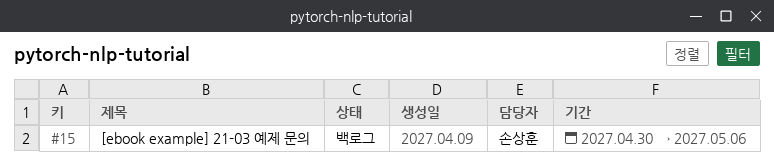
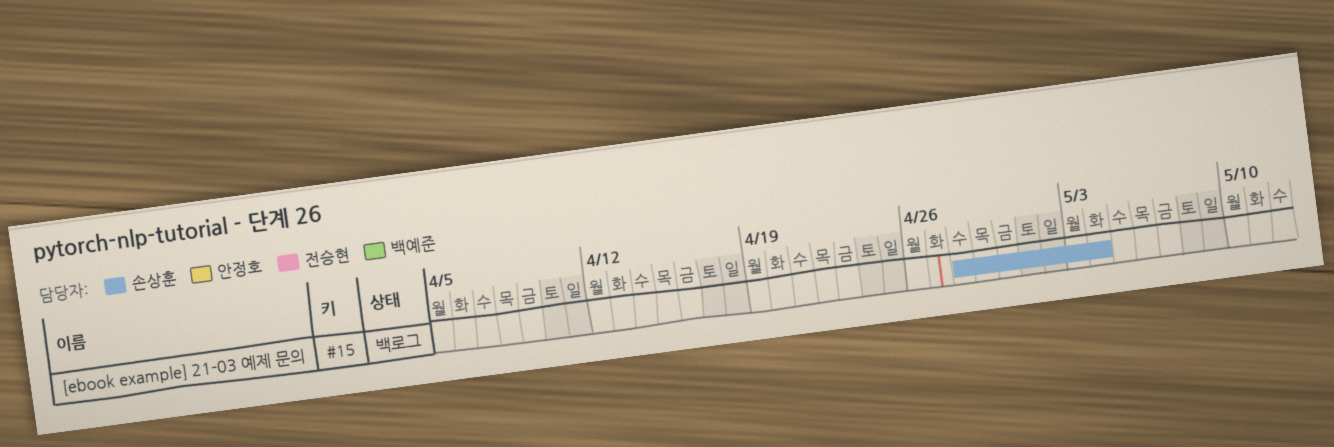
#15, start: Apr 30 -> Apr 28
#15, due: May 6 -> May 4

